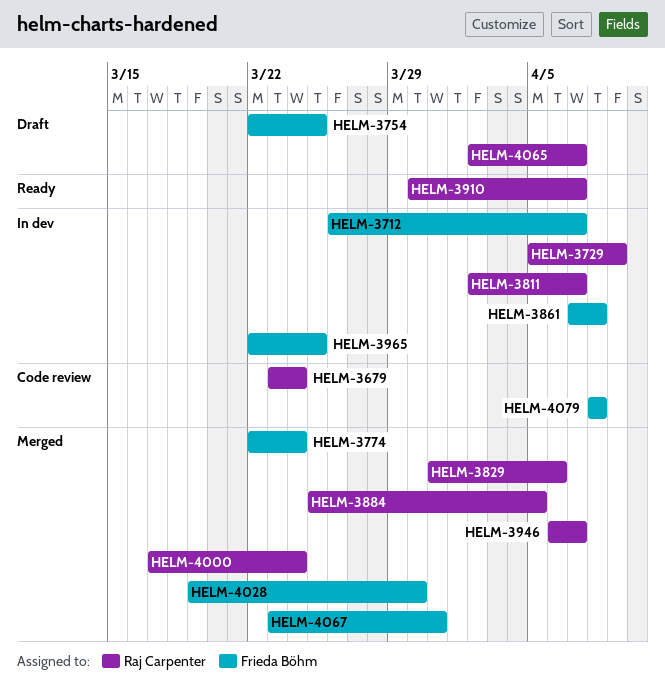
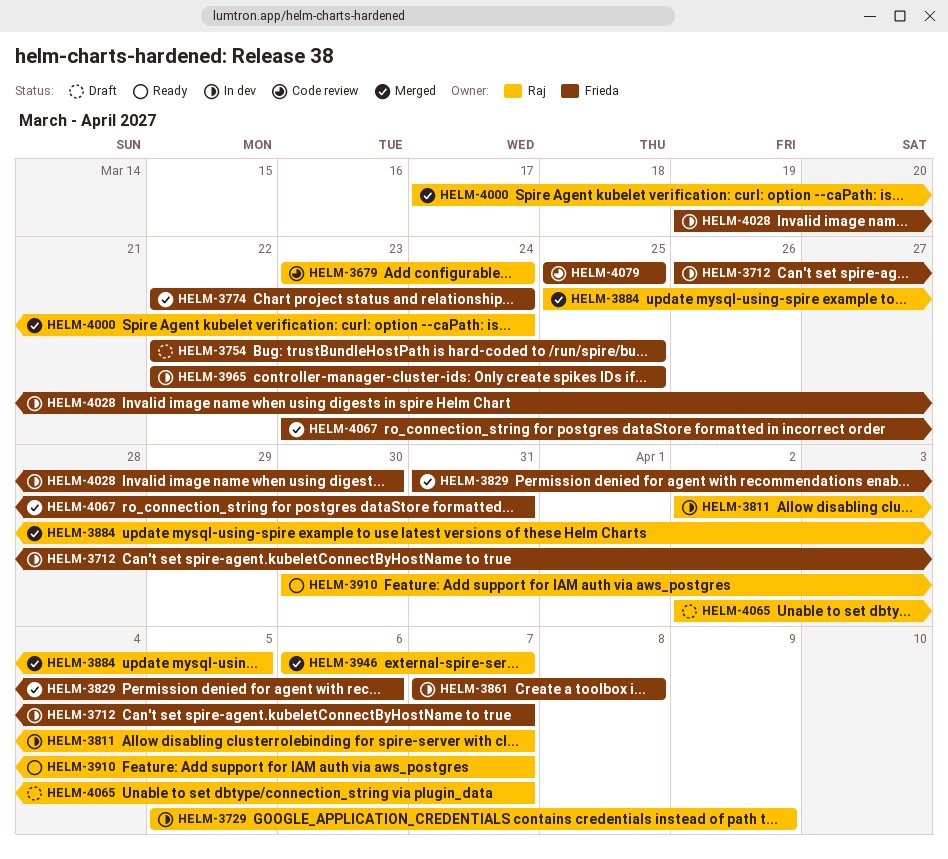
HELM-3829, owner: Raj Carpenter -> Frieda Böhm
HELM-4028, status: Merged -> In dev
HELM-4079, start: Apr 8 -> Mar 25
HELM-4079, due: Apr 8 -> Mar 25

